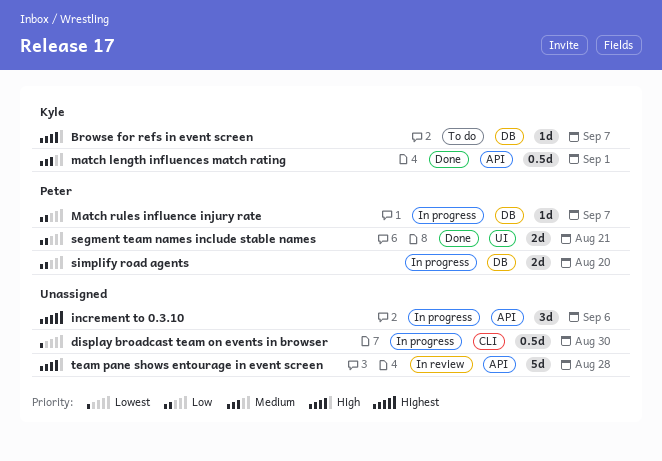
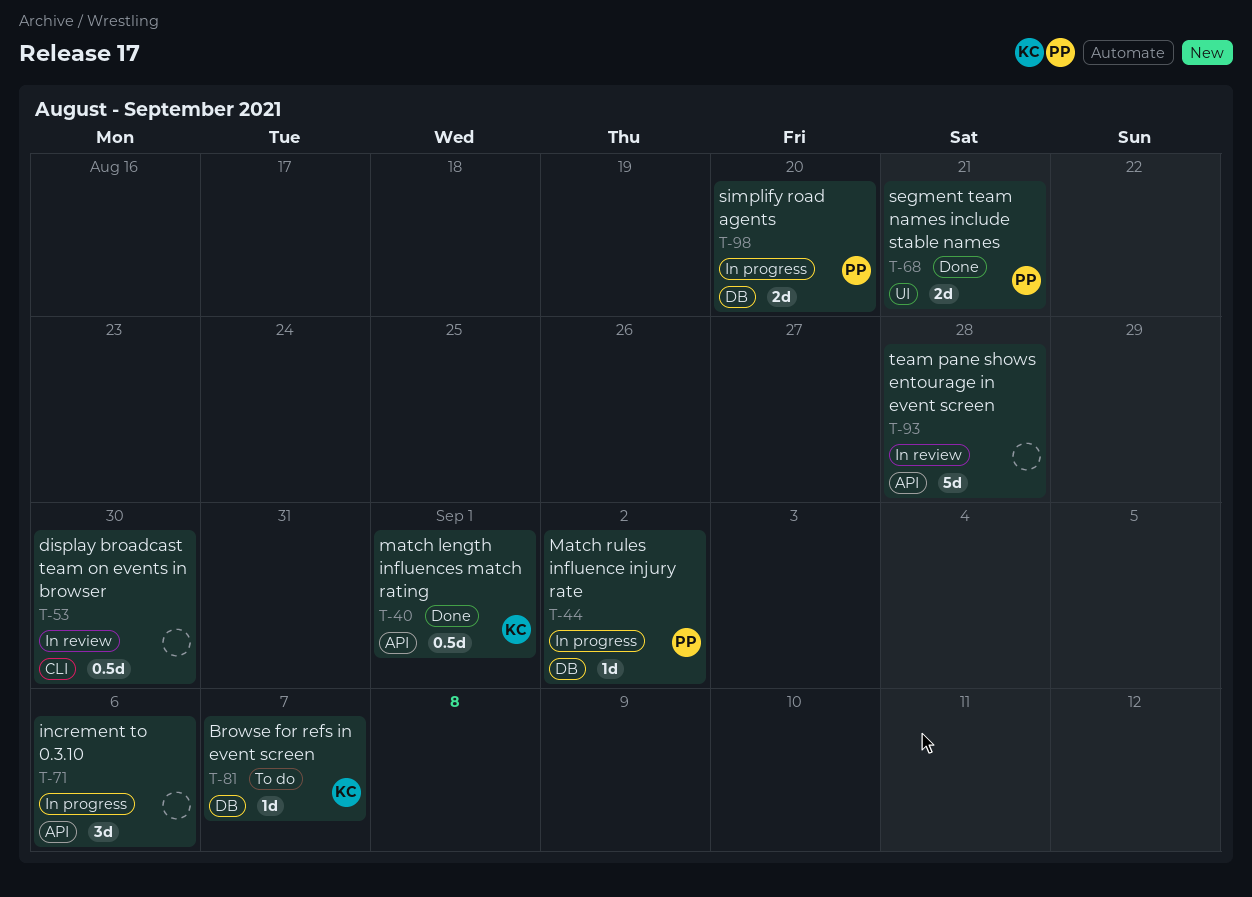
display broadcast team on events in browser, status: In progress -> In review
Match rules influence injury rate, due: Sep 7 -> Sep 2

